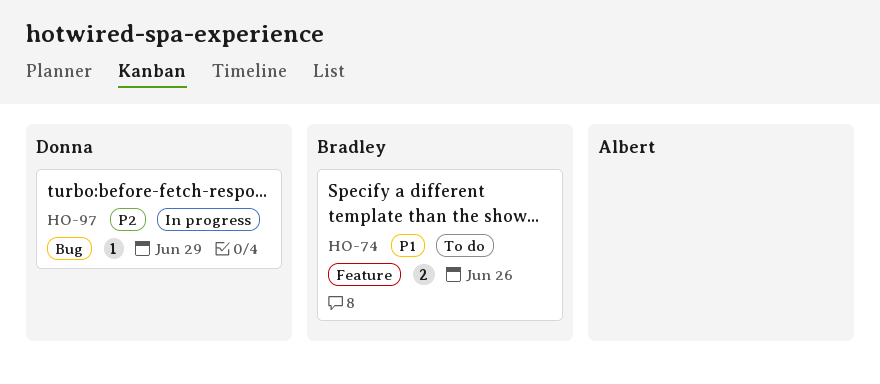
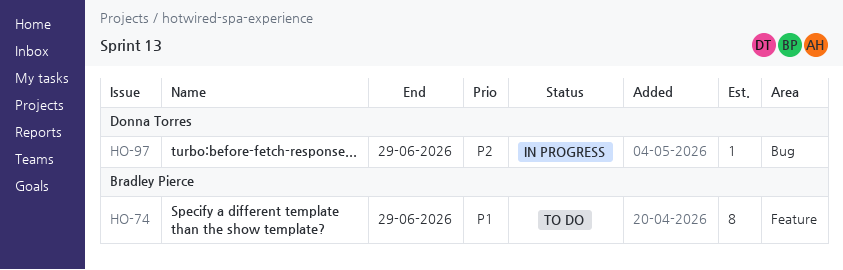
HO-74, estimate: 2 -> 8
HO-74, due: Jun 26 -> Jun 29

